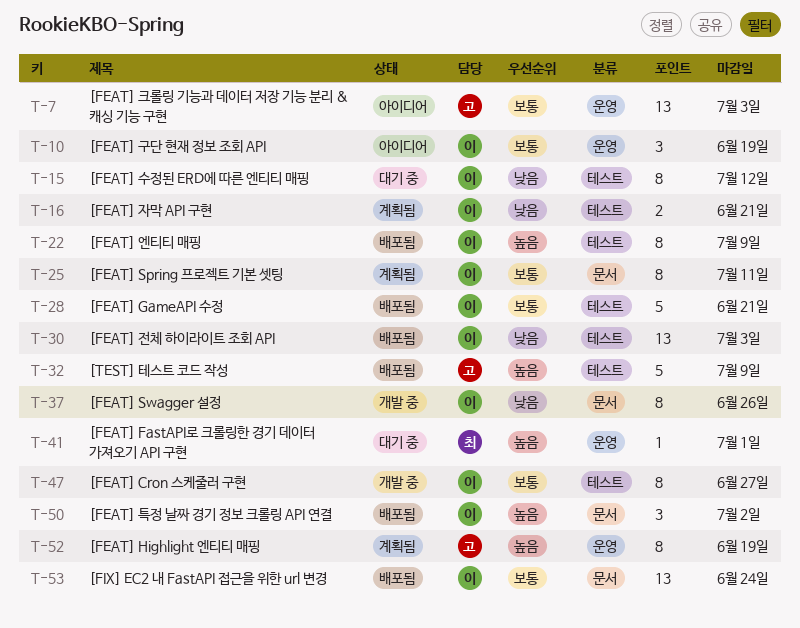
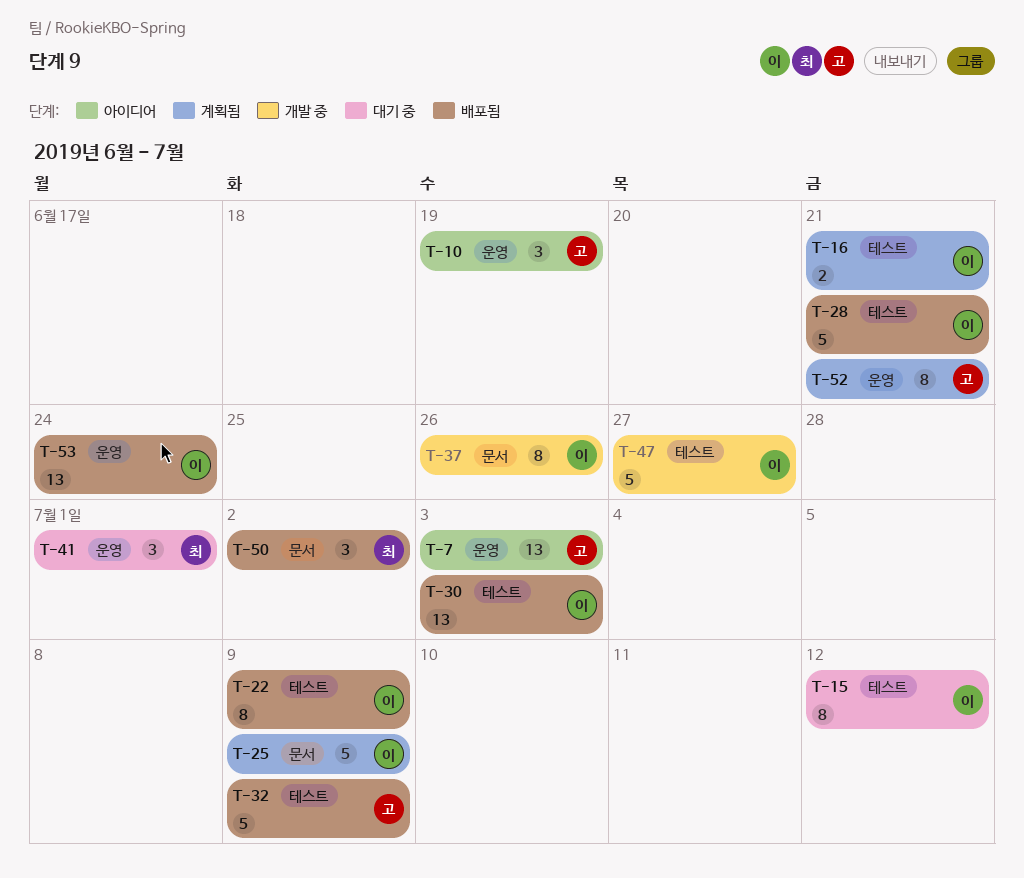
T-10, owner: 이 -> 고
T-25, estimate: 8 -> 5
T-25, due: Jul 11 -> Jul 9
T-41, estimate: 1 -> 3
T-47, estimate: 8 -> 5
T-50, owner: 이 -> 최
T-52, due: Jun 19 -> Jun 21
T-53, label: 문서 -> 운영

